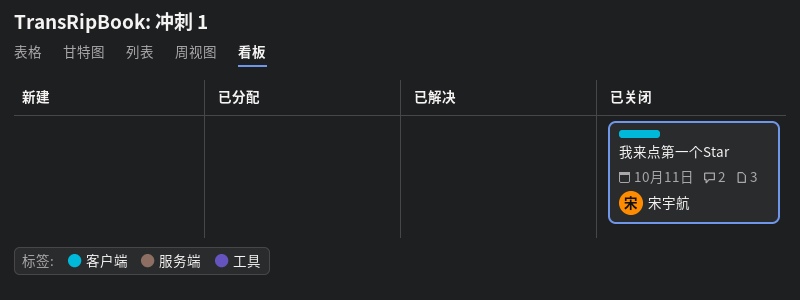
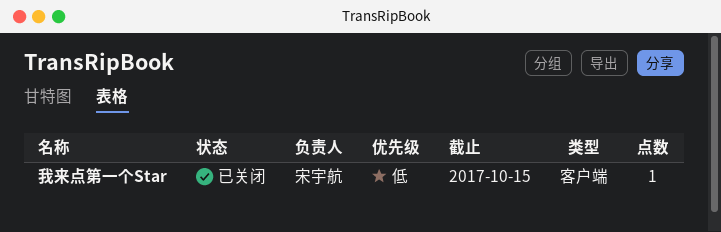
我来点第一个Star, due: Oct 11 -> Oct 15

